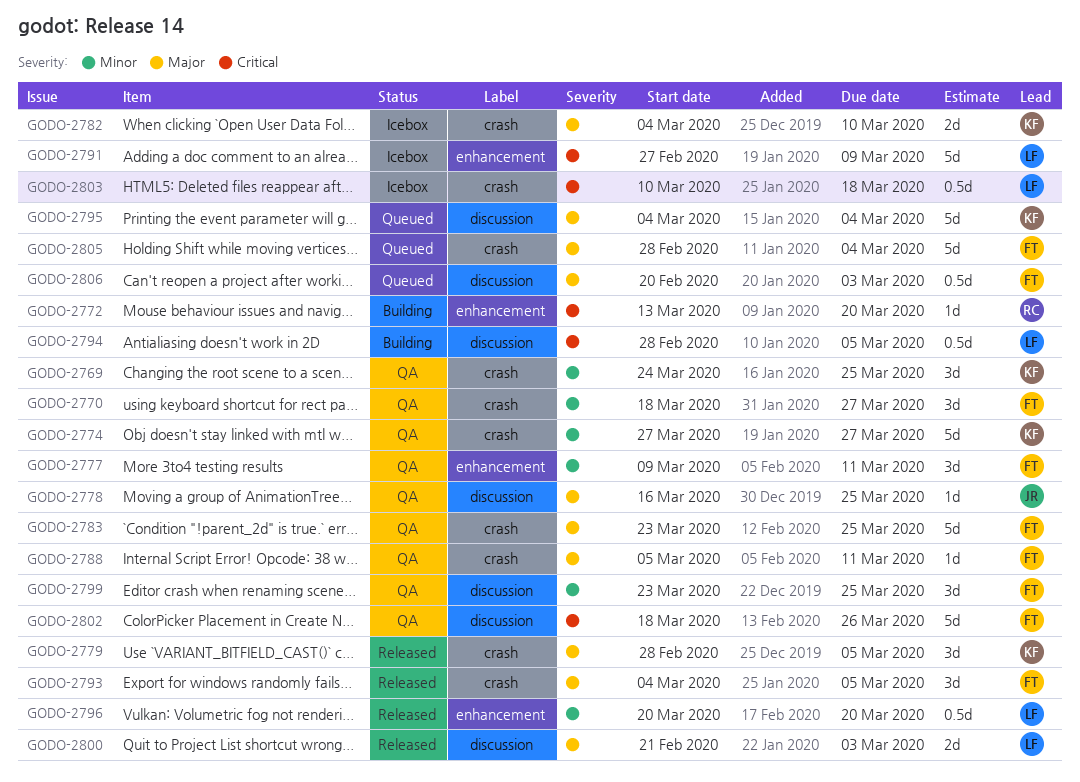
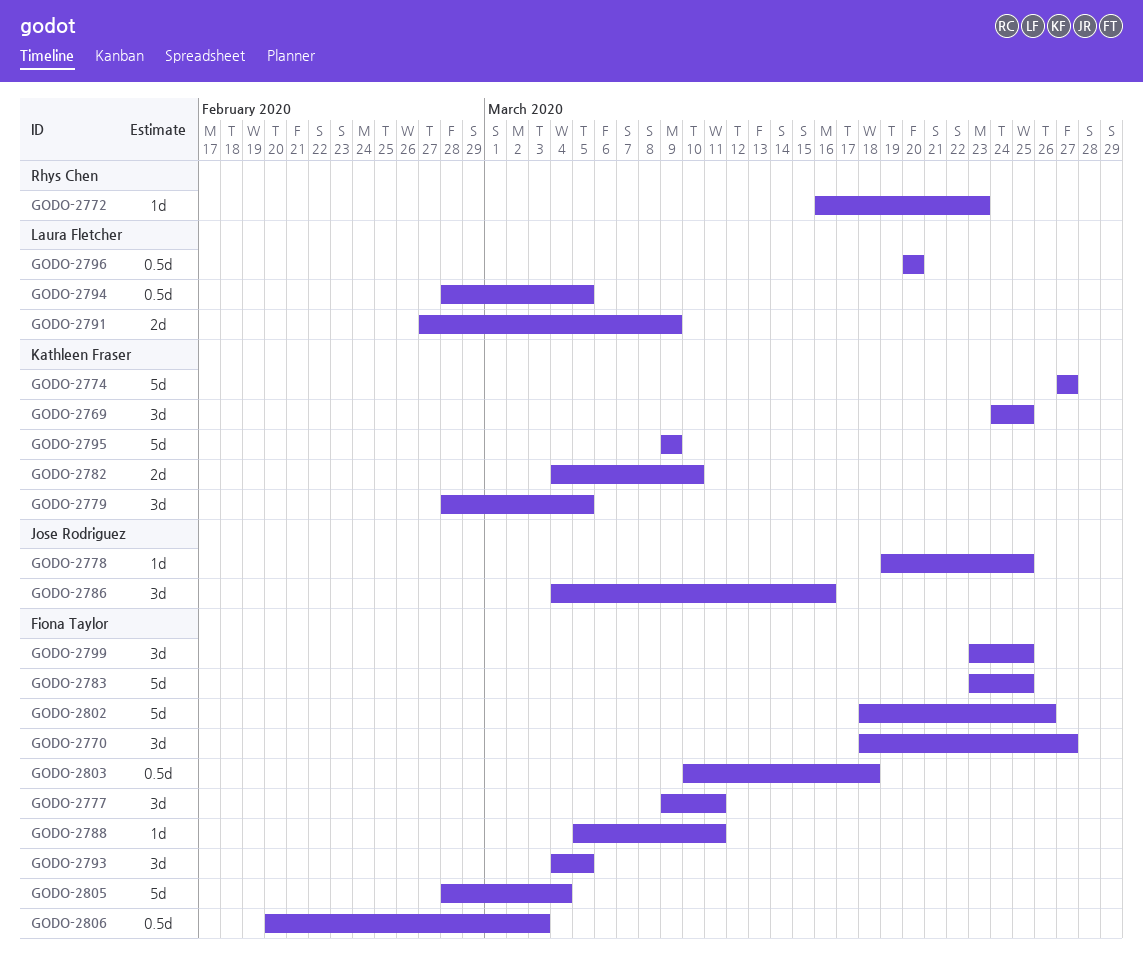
GODO-2772, start: Mar 13 -> Mar 16
GODO-2772, due: Mar 20 -> Mar 23
GODO-2778, start: Mar 16 -> Mar 19
GODO-2786: none -> present
GODO-2791, estimate: 5d -> 2d
GODO-2795, start: Mar 4 -> Mar 9
GODO-2795, due: Mar 4 -> Mar 9
GODO-2800: present -> none
GODO-2803, owner: Laura Fletcher -> Fiona Taylor

